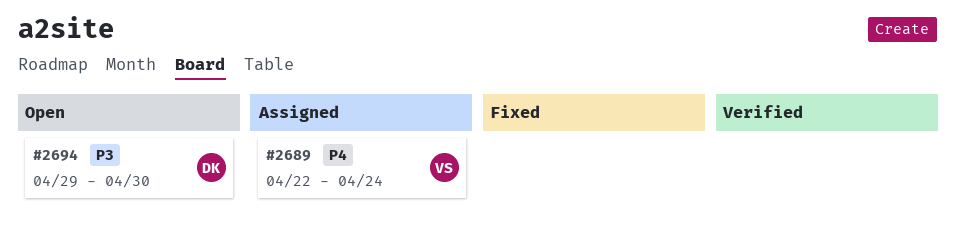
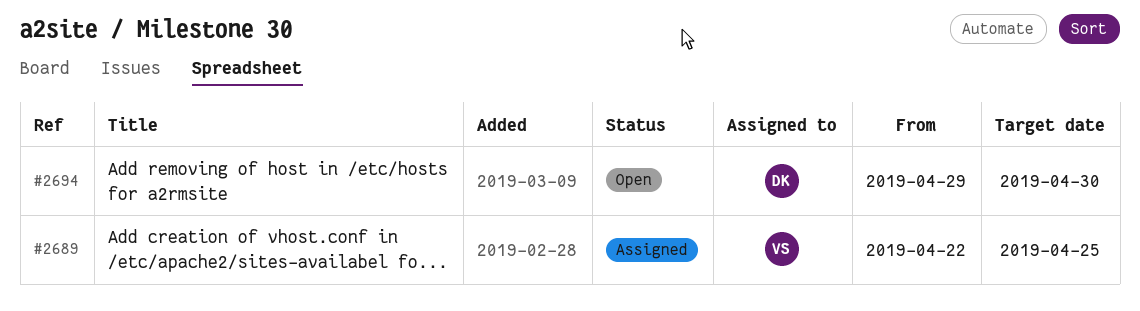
#2689, due: Apr 24 -> Apr 25

